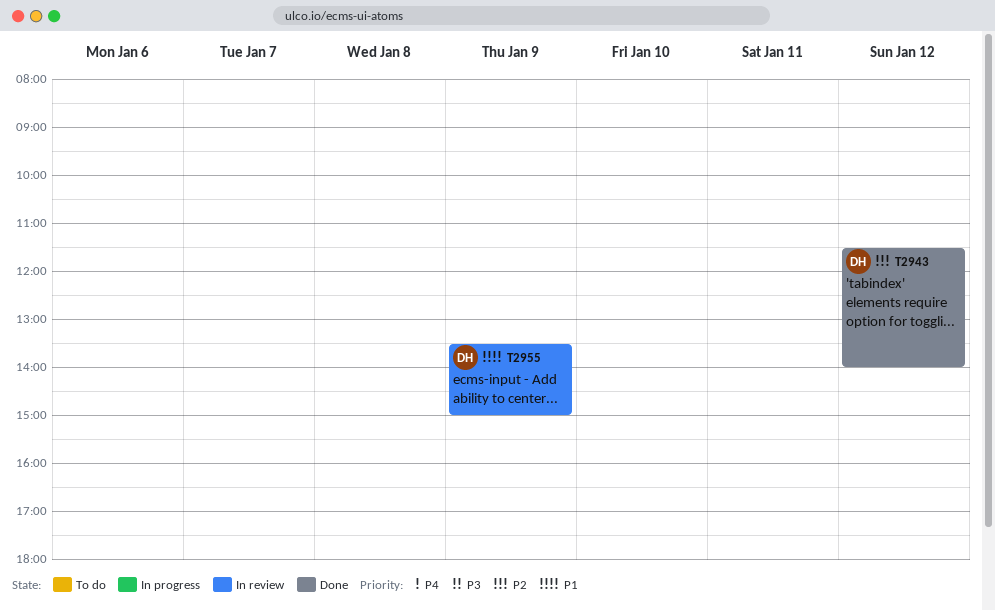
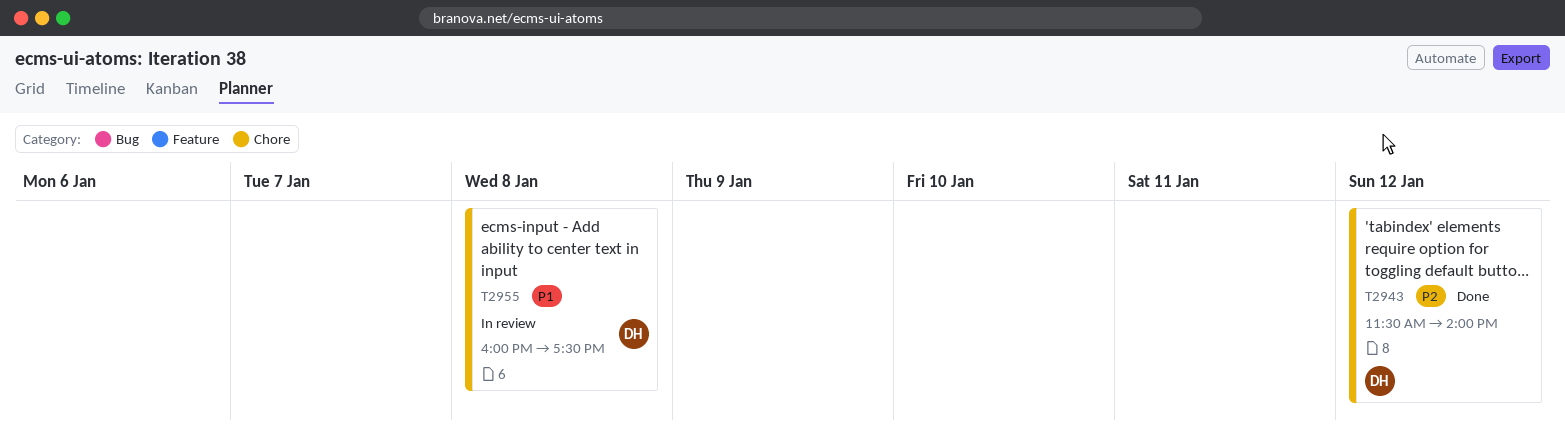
T2955, day: Jan 9 -> Jan 8
T2955, begins: 13:30 -> 16:00
T2955, ends: 15:00 -> 17:30

